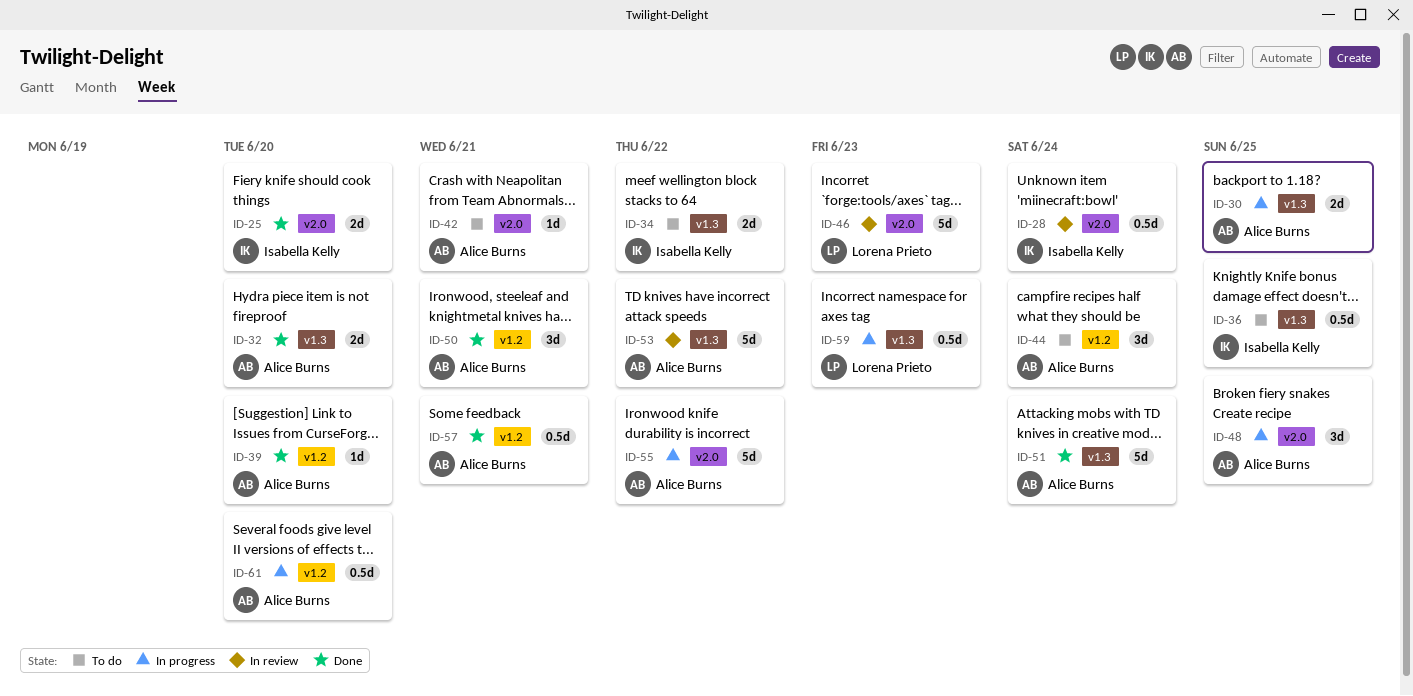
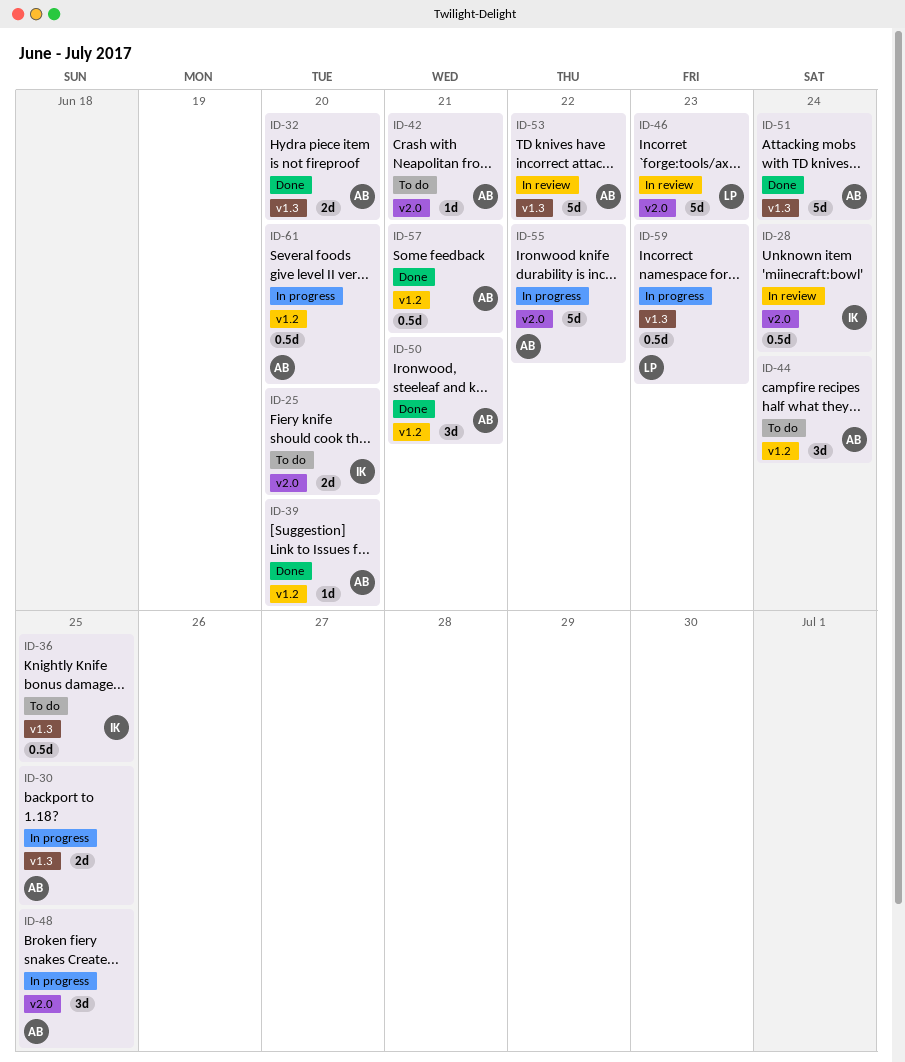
ID-25, status: Done -> To do
ID-34: present -> none

